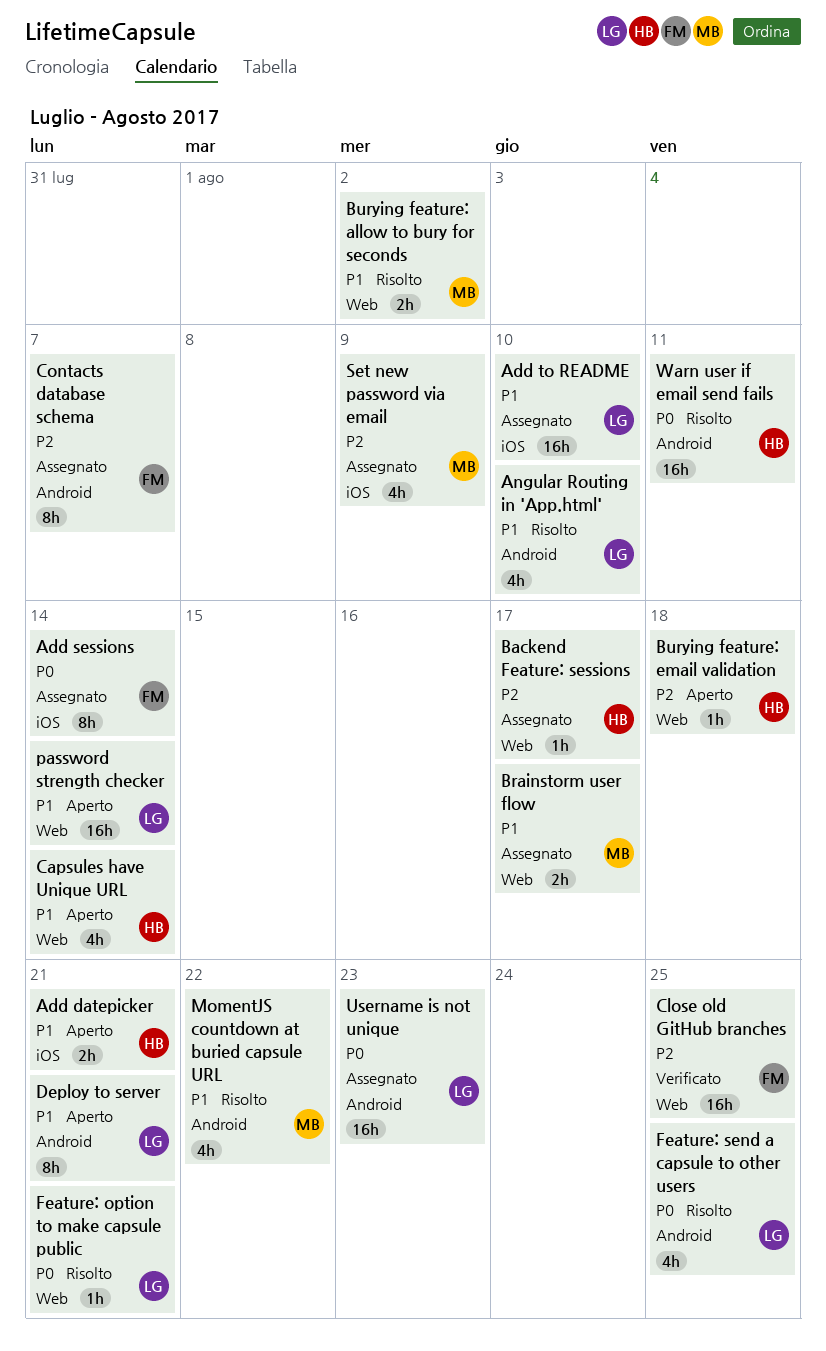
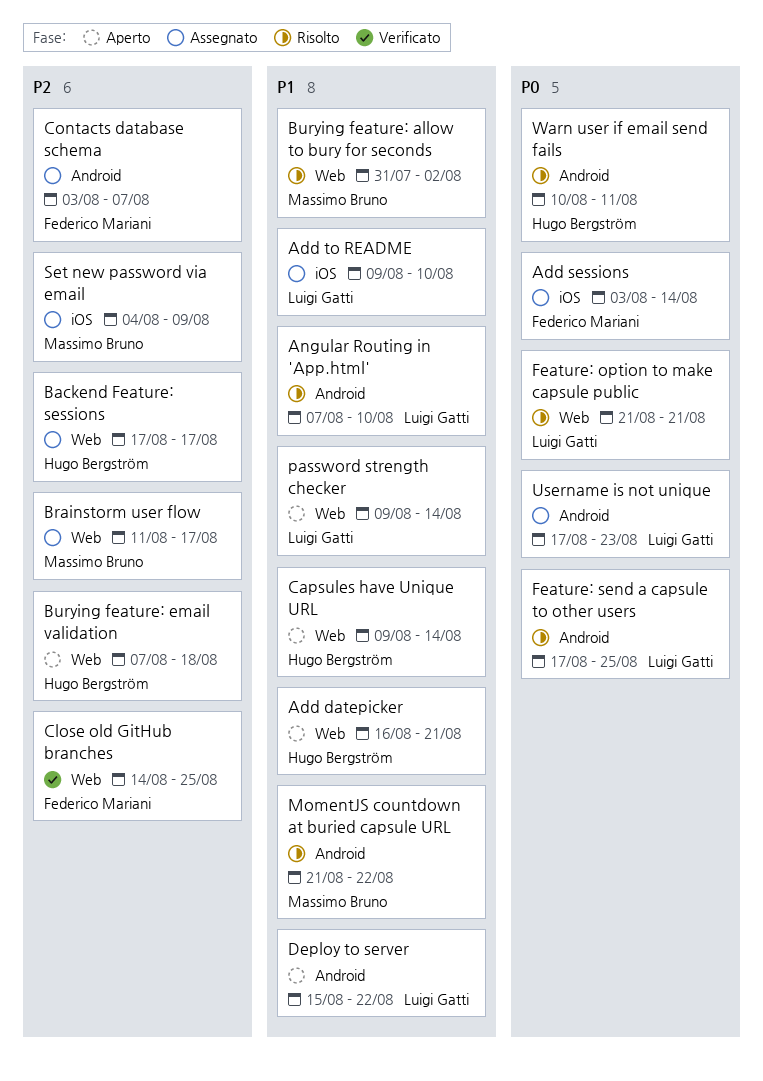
Add datepicker, label: iOS -> Web
Brainstorm user flow, priority: P1 -> P2
Deploy to server, due: Aug 21 -> Aug 22

